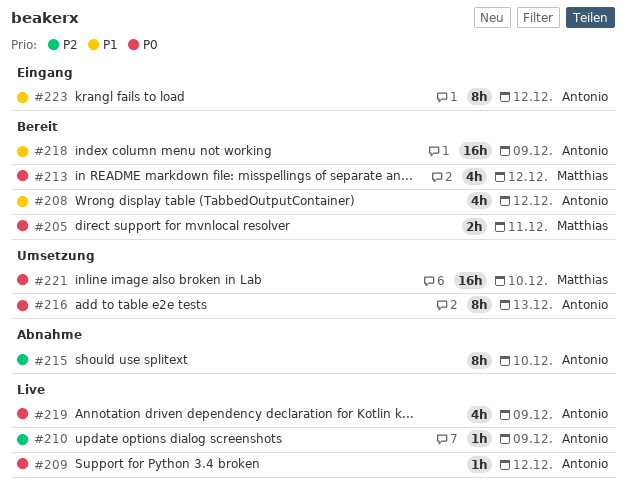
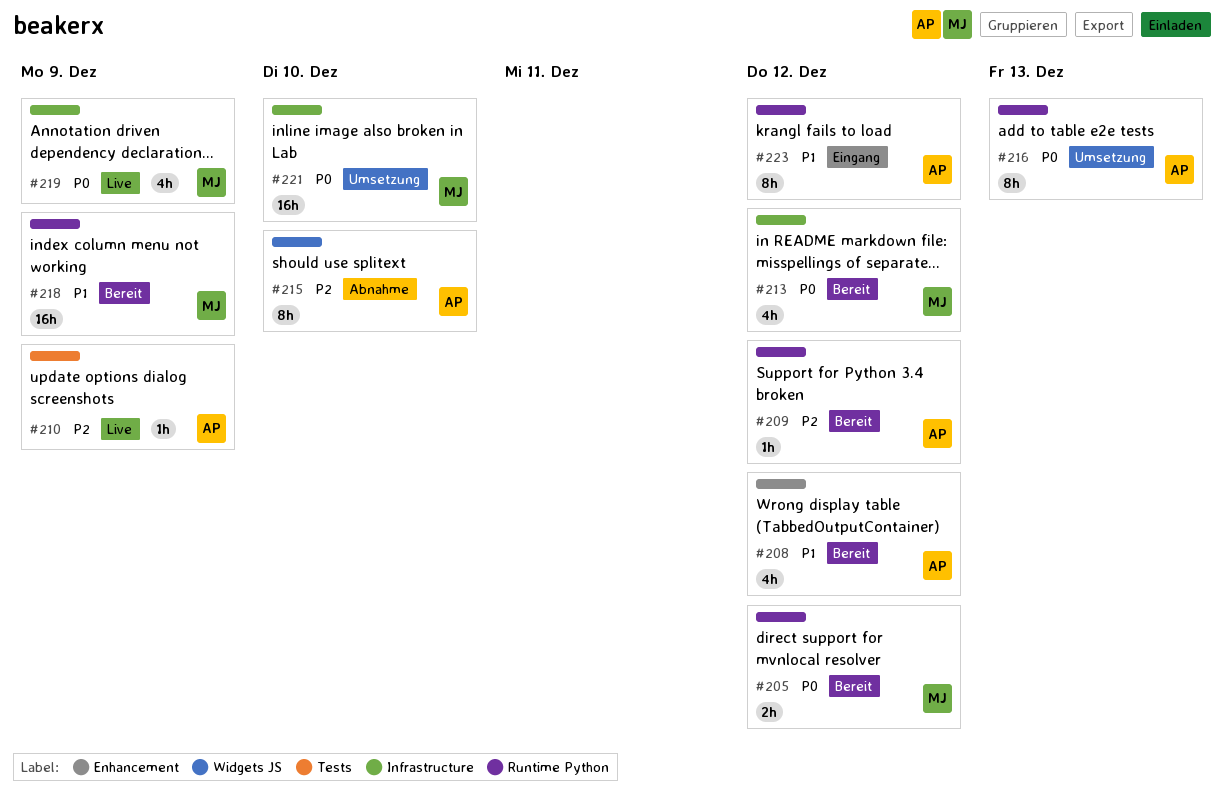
#205, due: Dec 11 -> Dec 12
#209, status: Live -> Bereit
#209, priority: P0 -> P2
#218, owner: Antonio -> Matthias
#219, owner: Antonio -> Matthias

